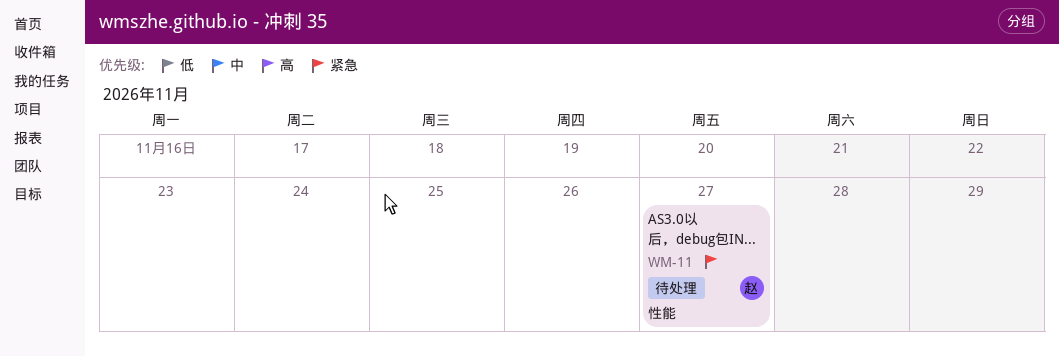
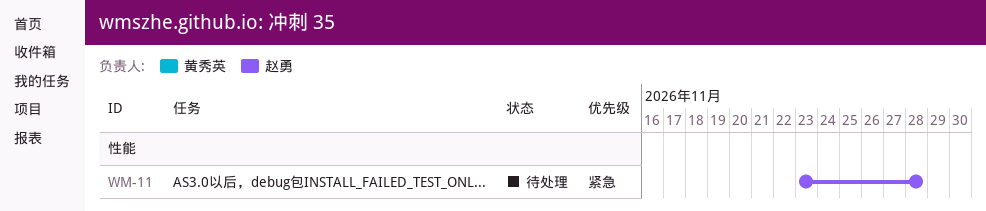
WM-11, due: Nov 27 -> Nov 28

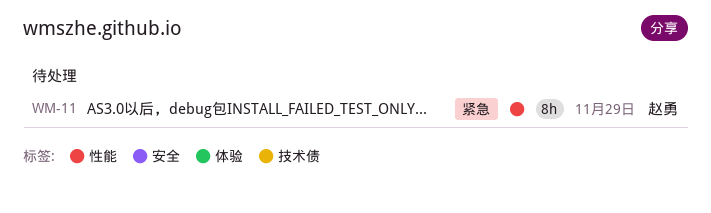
WM-11, due: Nov 28 -> Nov 29

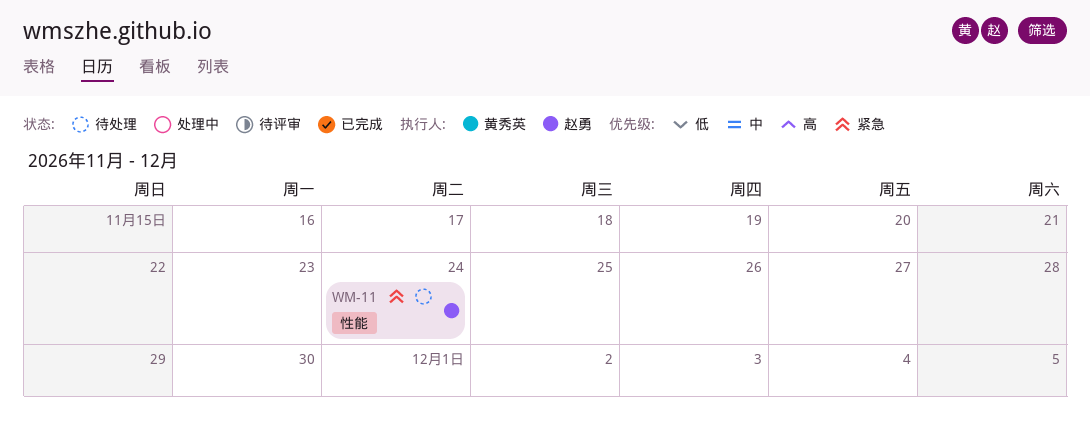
WM-11, due: Nov 29 -> Nov 24

